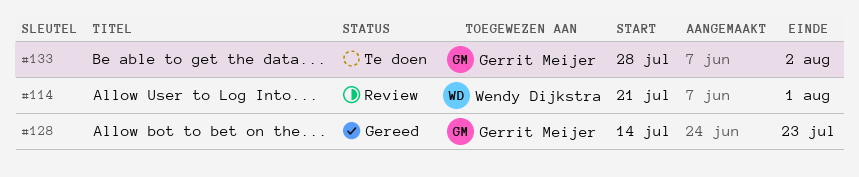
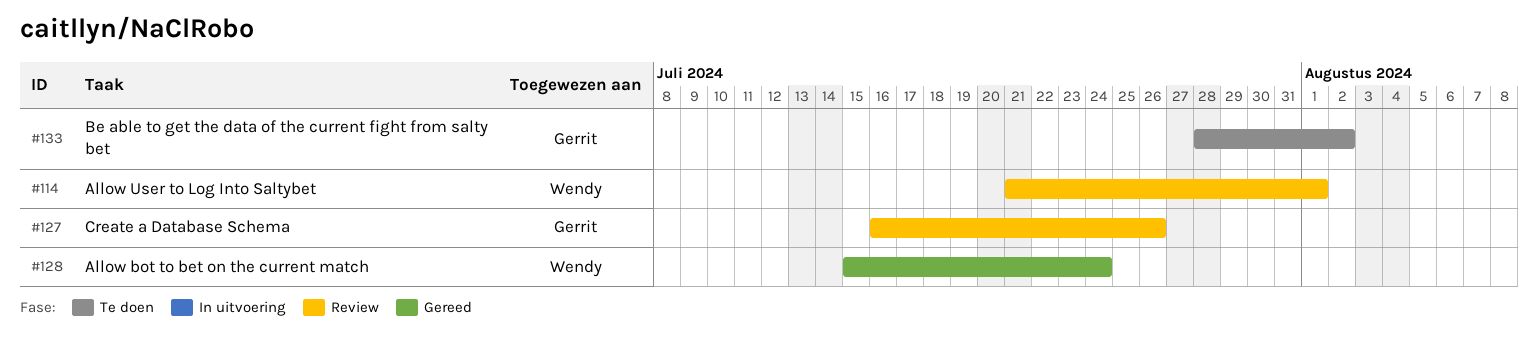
#127: none -> present
#128, owner: Gerrit Meijer -> Wendy Dijkstra
#128, start: Jul 14 -> Jul 15
#128, due: Jul 23 -> Jul 24

